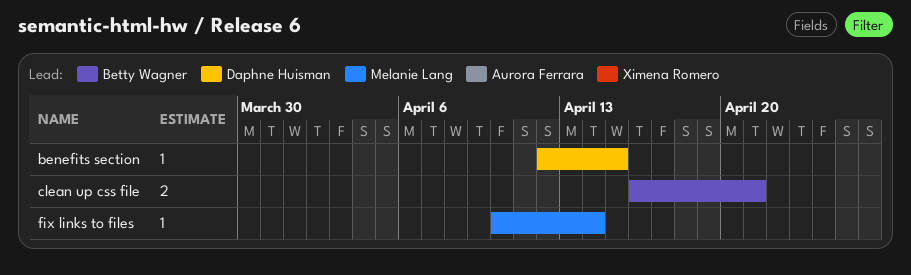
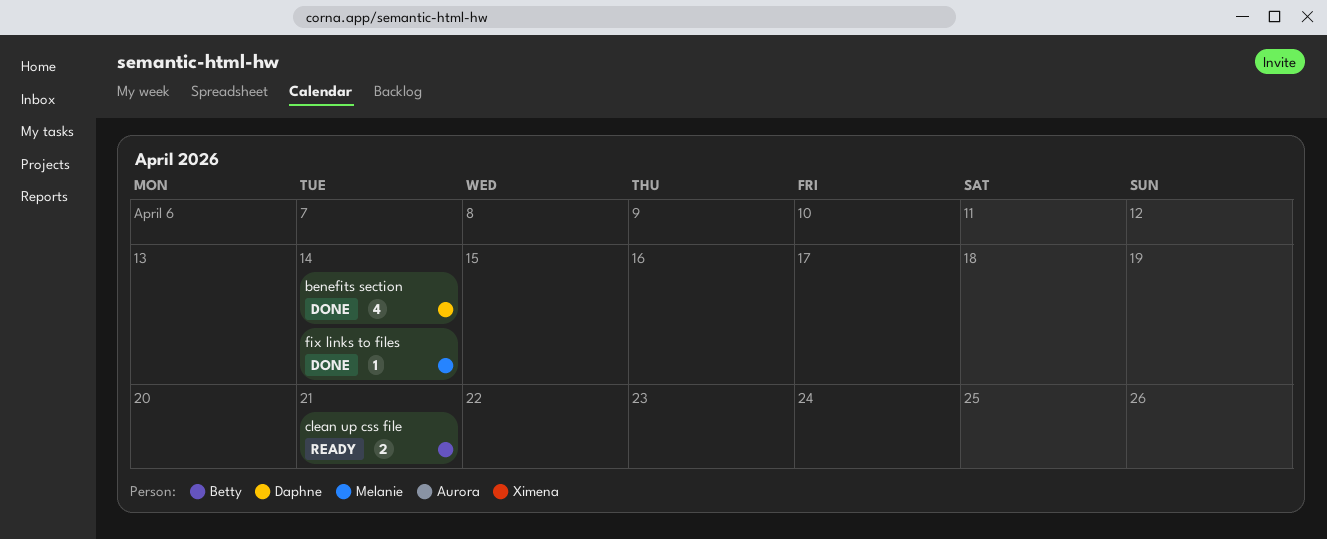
benefits section, estimate: 1 -> 4
benefits section, due: Apr 15 -> Apr 14

